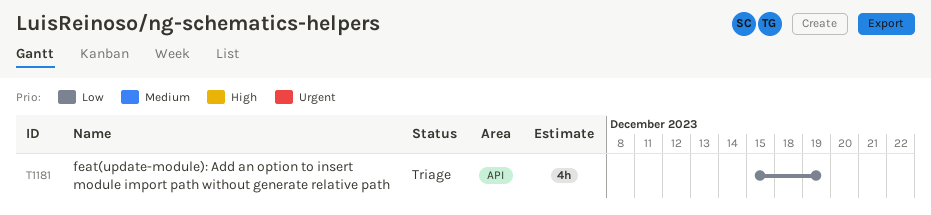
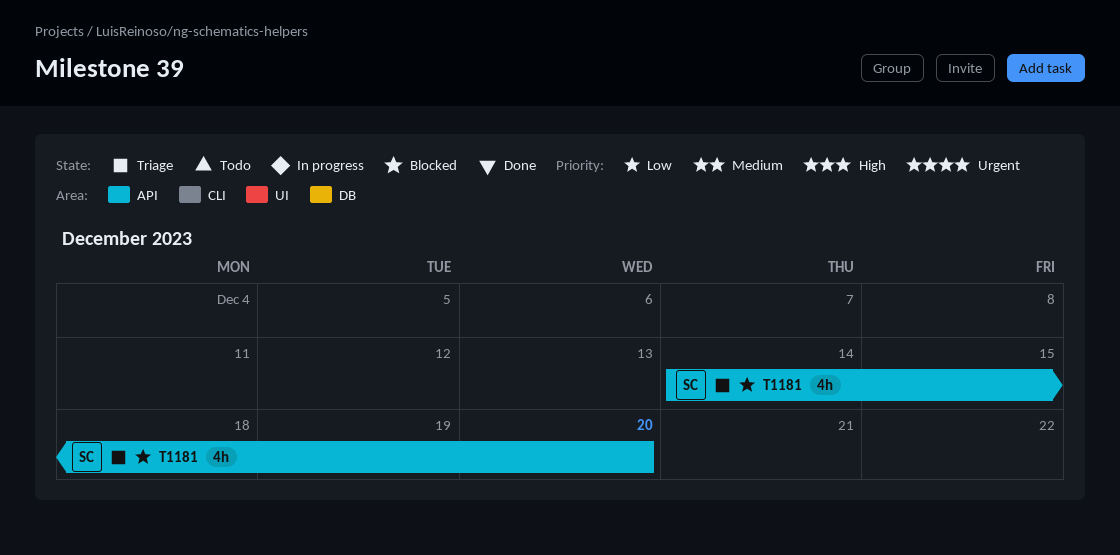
T1181, start: Dec 15 -> Dec 14
T1181, due: Dec 19 -> Dec 20

